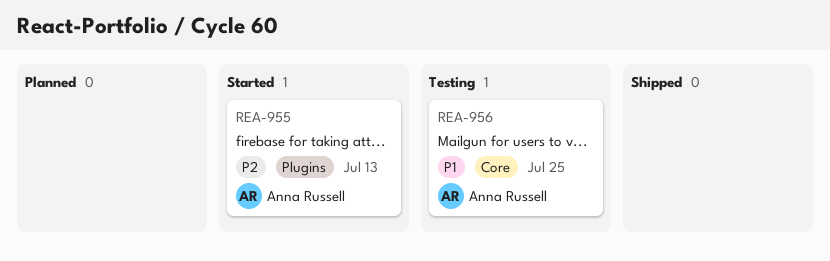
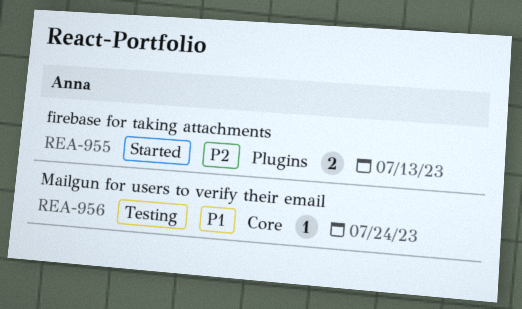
REA-956, due: Jul 25 -> Jul 24

